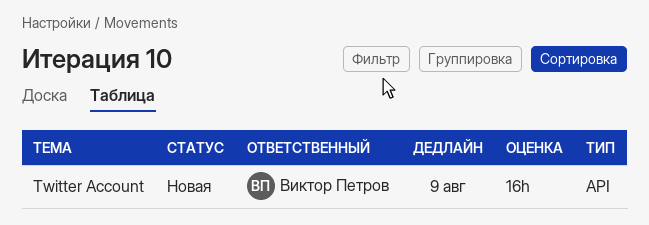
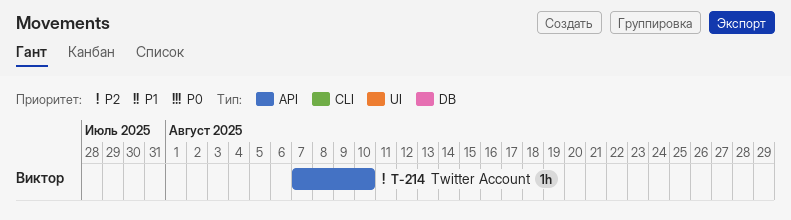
Twitter Account, estimate: 16h -> 1h
Twitter Account, due: Aug 9 -> Aug 10

